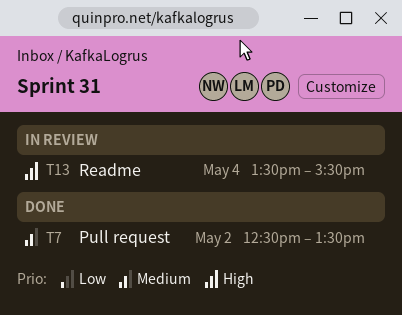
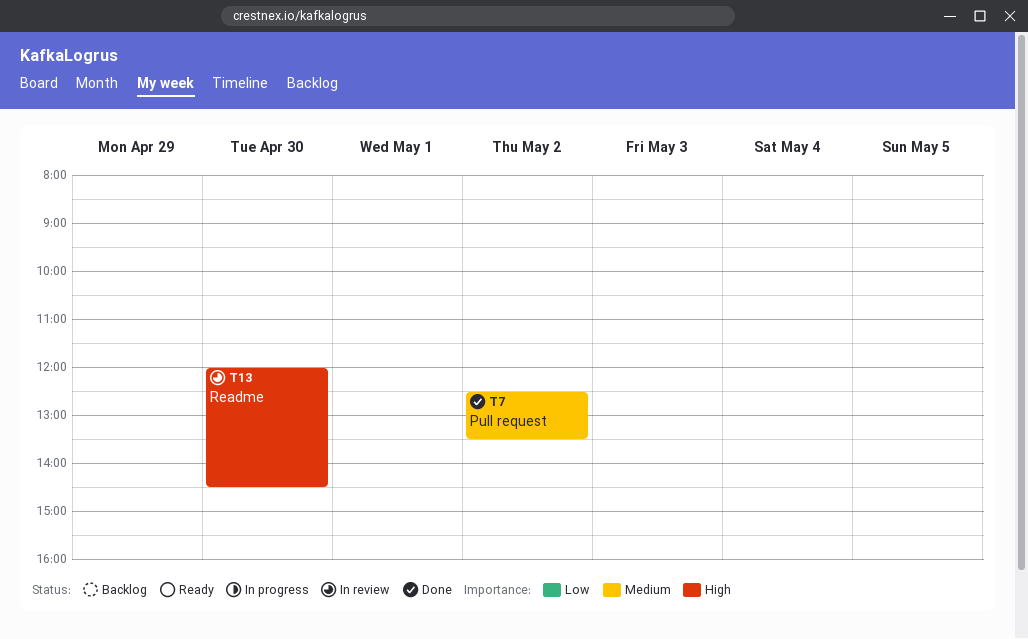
T13, day: May 4 -> Apr 30
T13, begins: 13:30 -> 12:00
T13, ends: 15:30 -> 14:30

